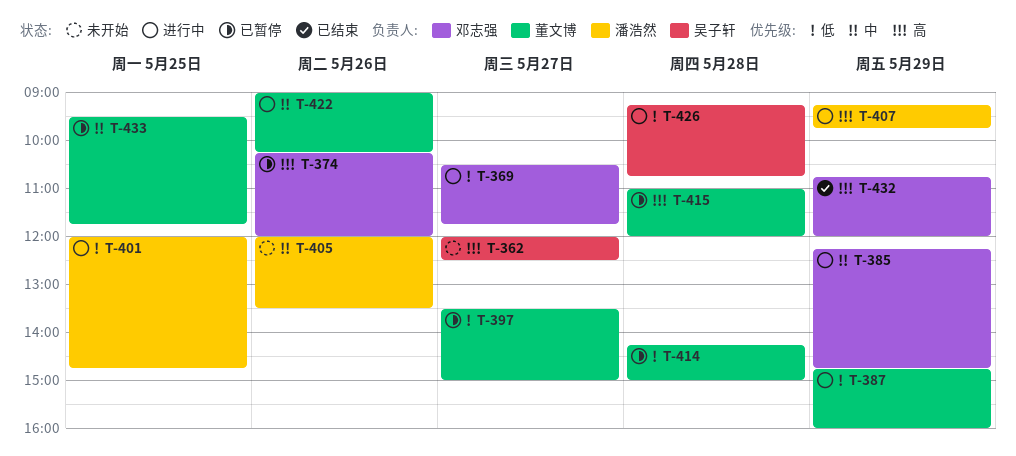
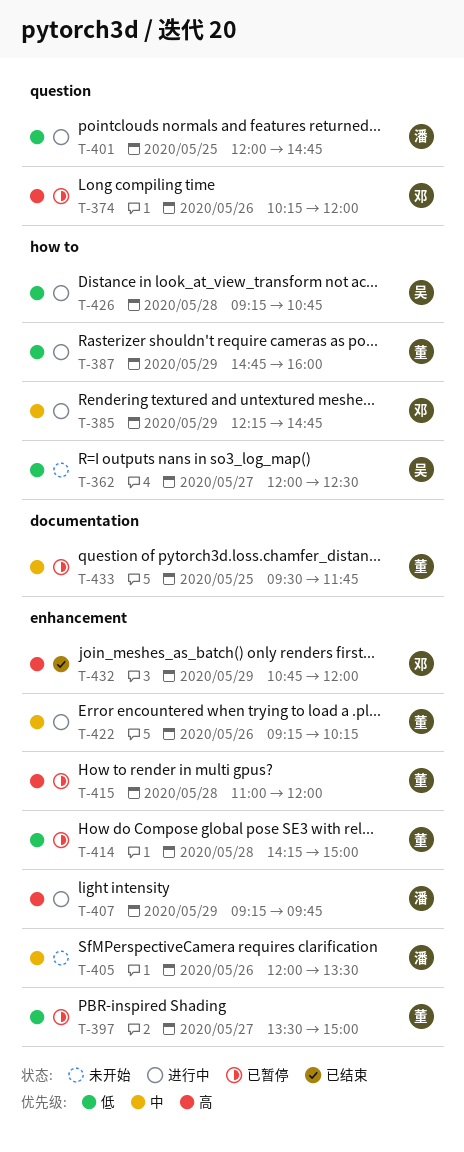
T-362, priority: 高 -> 低
T-369: present -> none
T-422, begins: 09:00 -> 09:15

